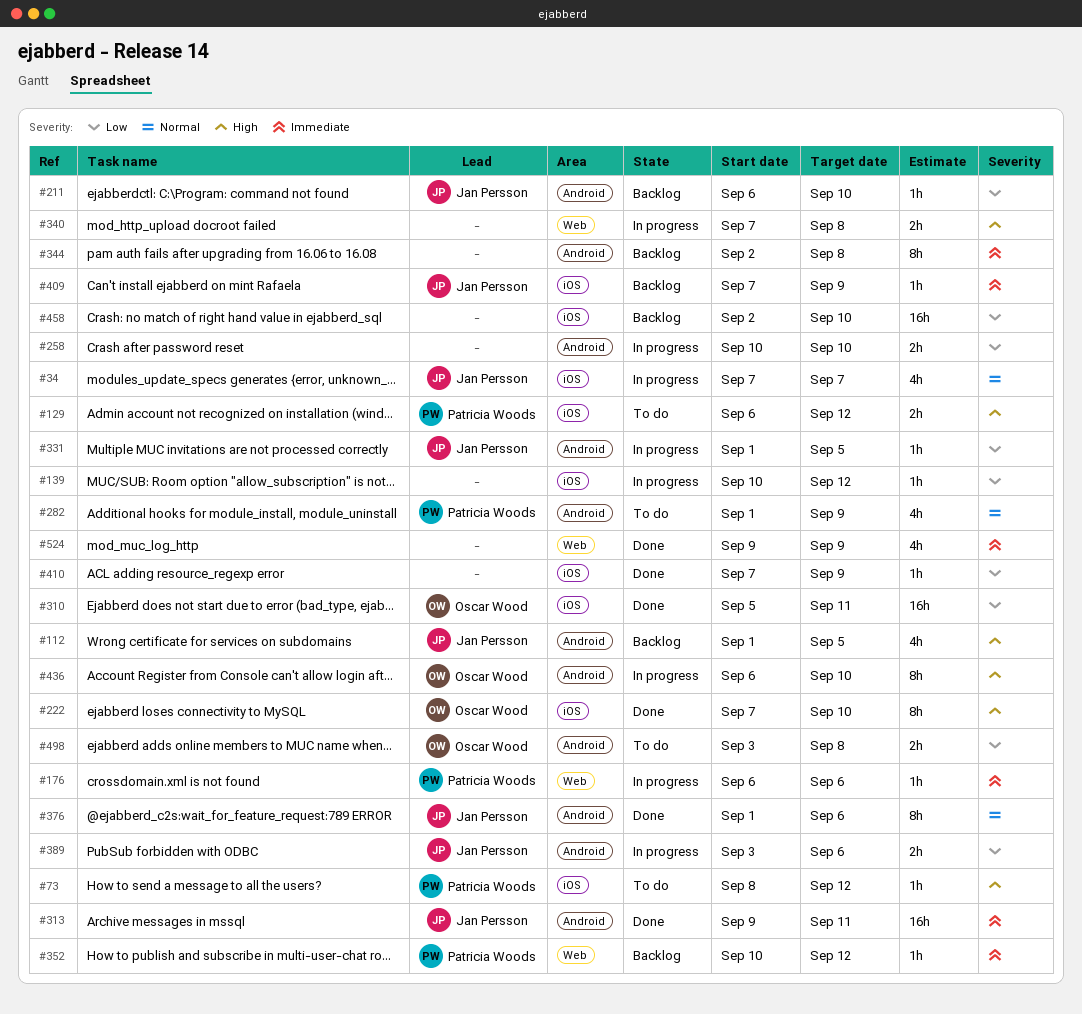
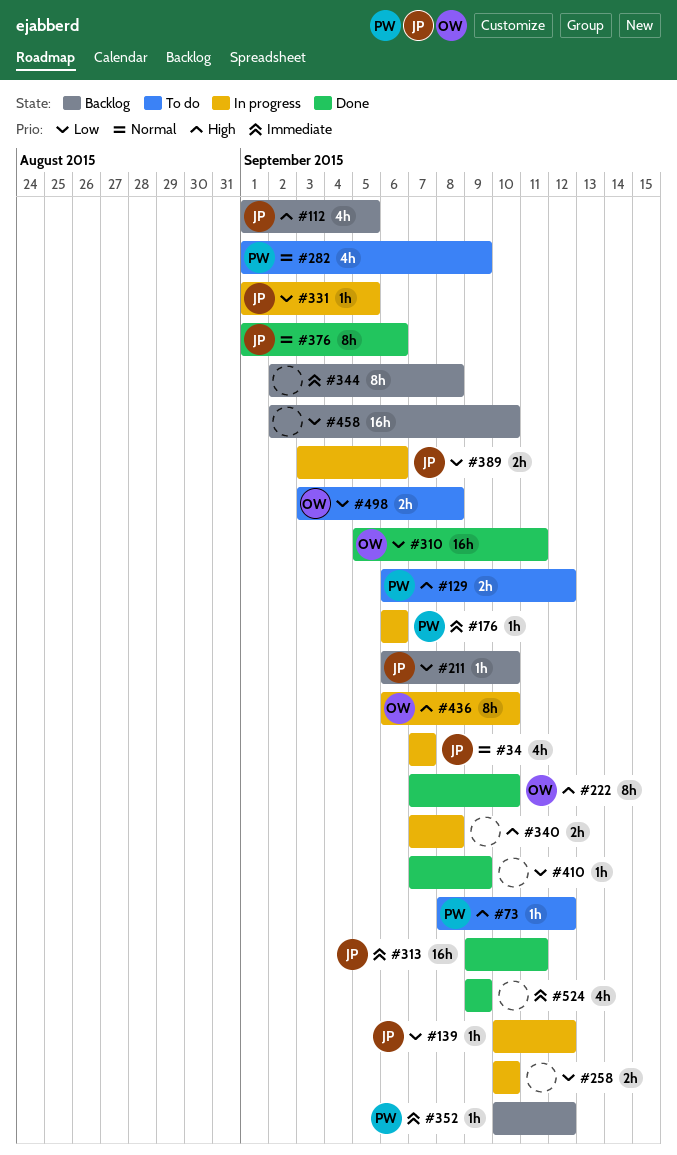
#139, owner: none -> Jan Persson
#409: present -> none

